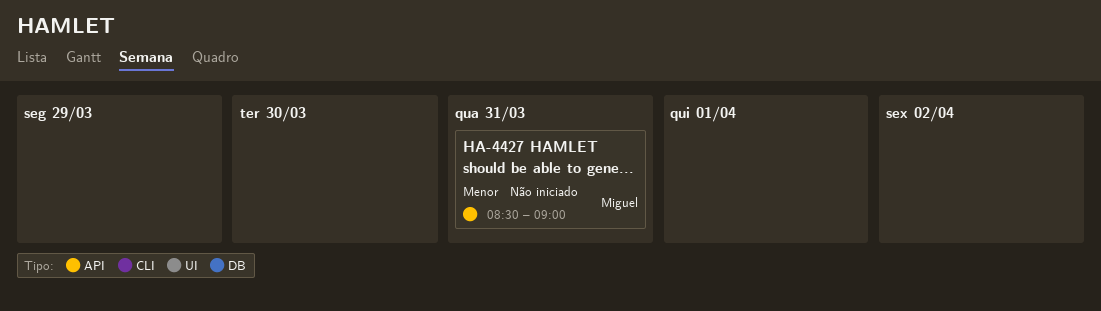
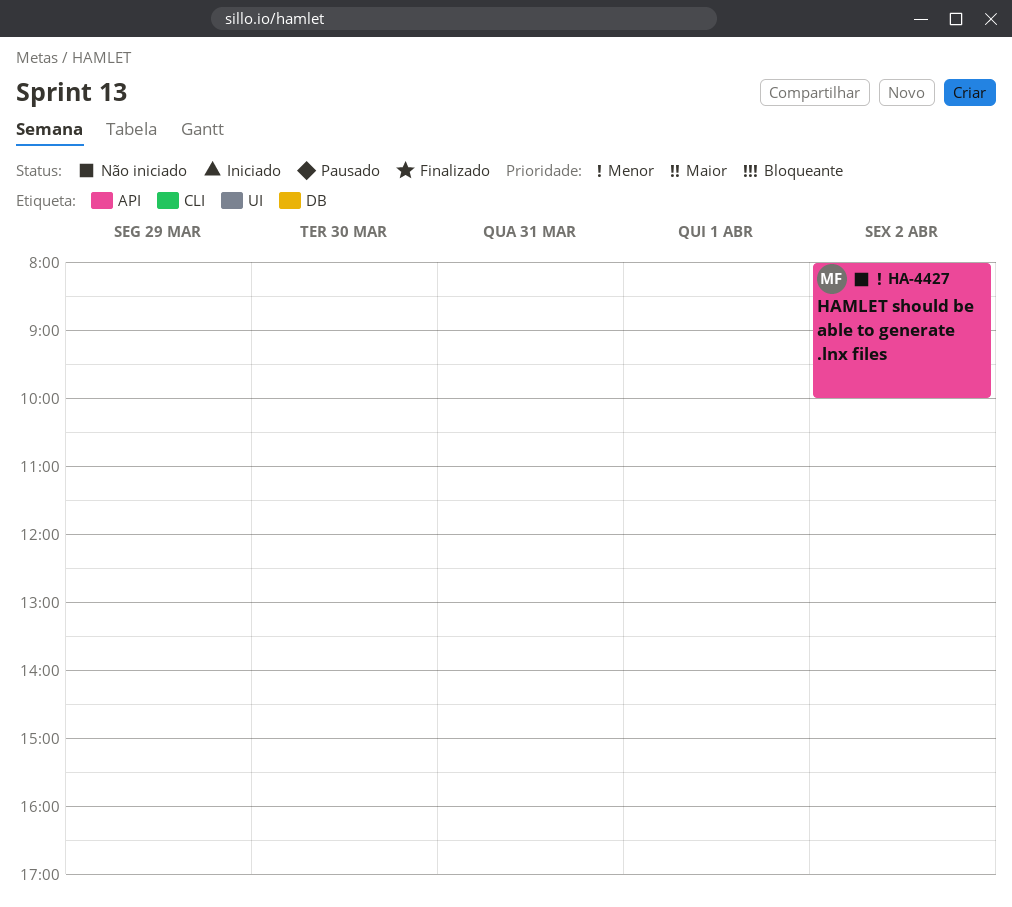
HA-4427, day: Mar 31 -> Apr 2
HA-4427, begins: 08:30 -> 08:00
HA-4427, ends: 09:00 -> 10:00

